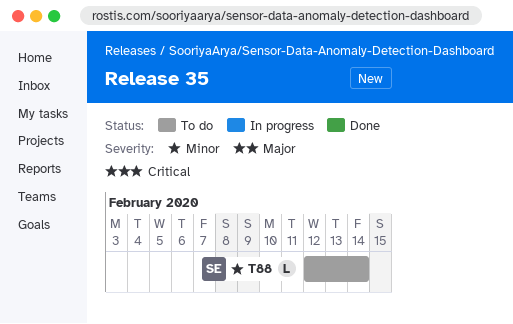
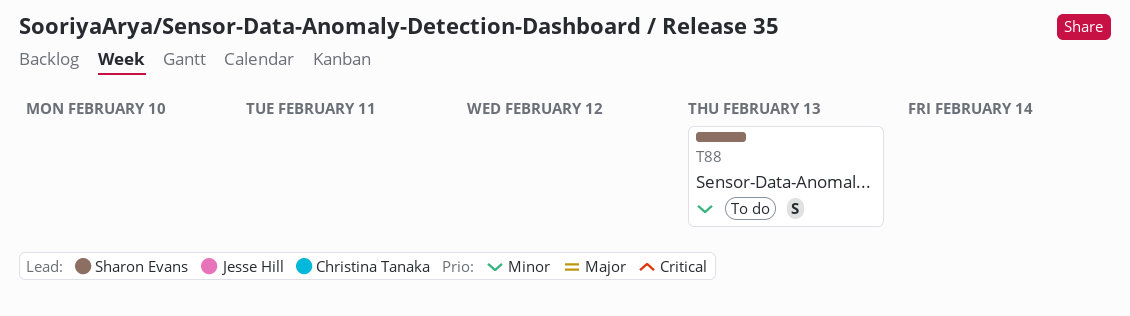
T88, estimate: L -> S
T88, due: Feb 14 -> Feb 13

